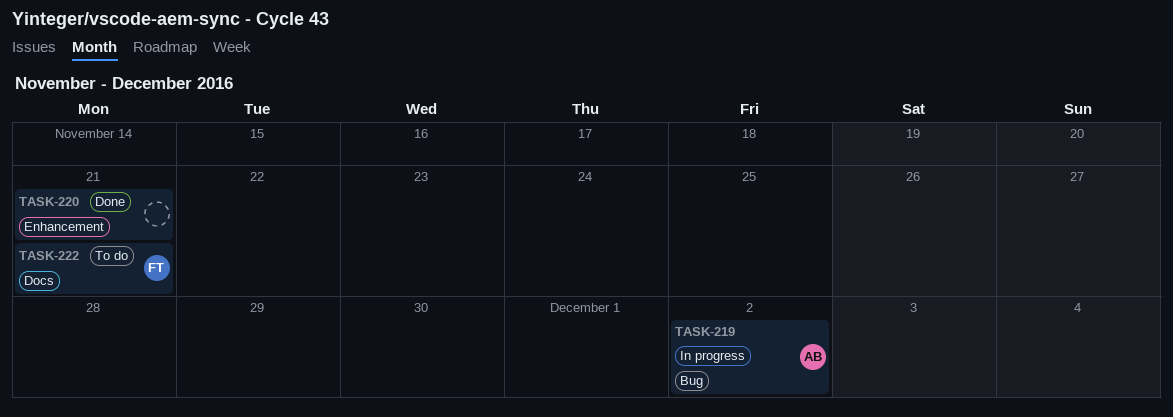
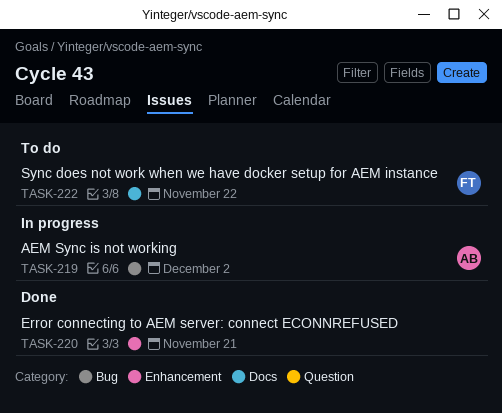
TASK-222, due: Nov 21 -> Nov 22

